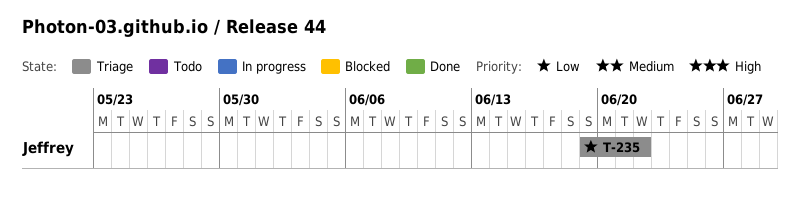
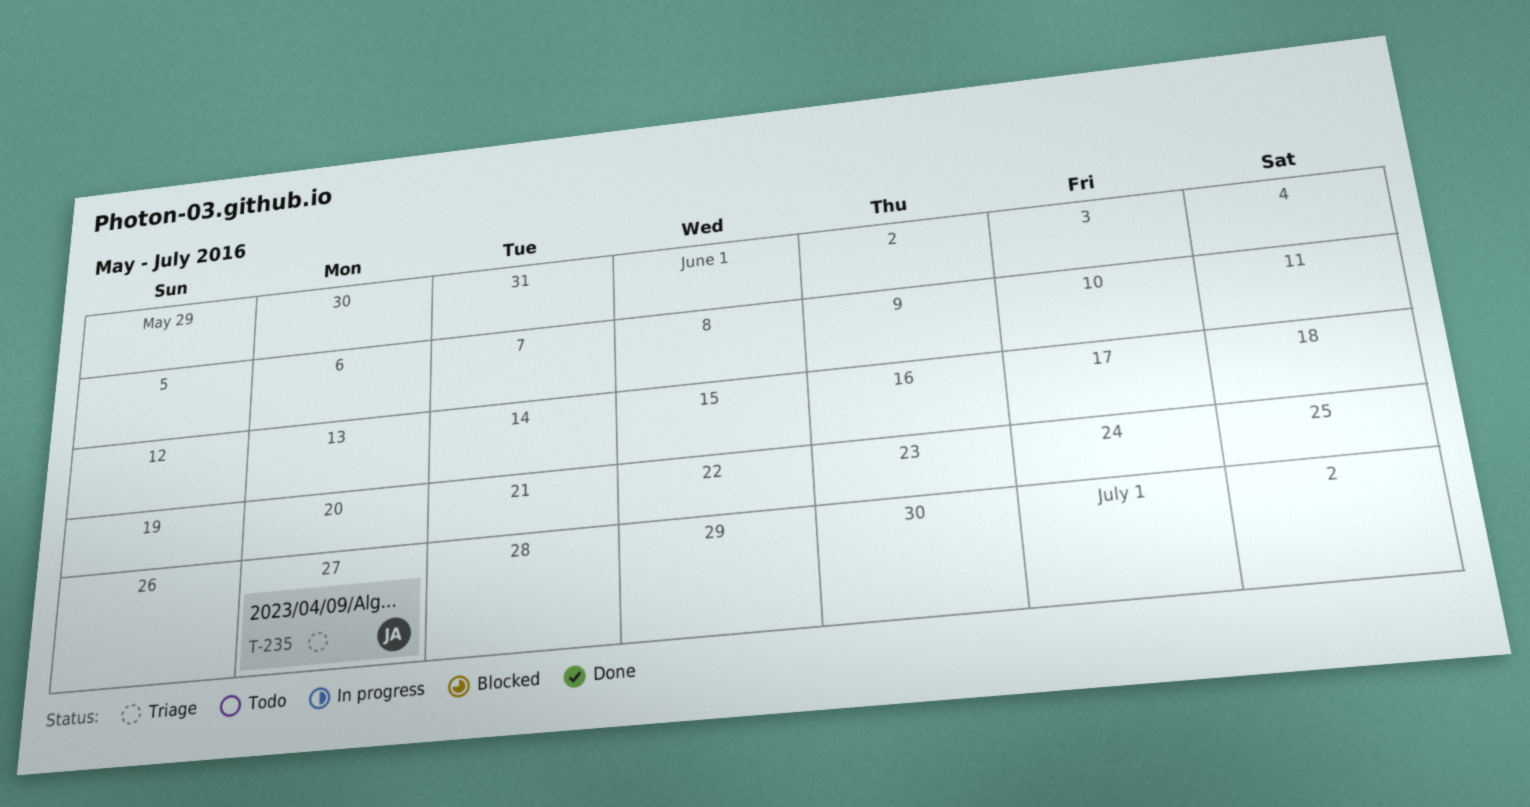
T-235, due: Jun 22 -> Jun 27

